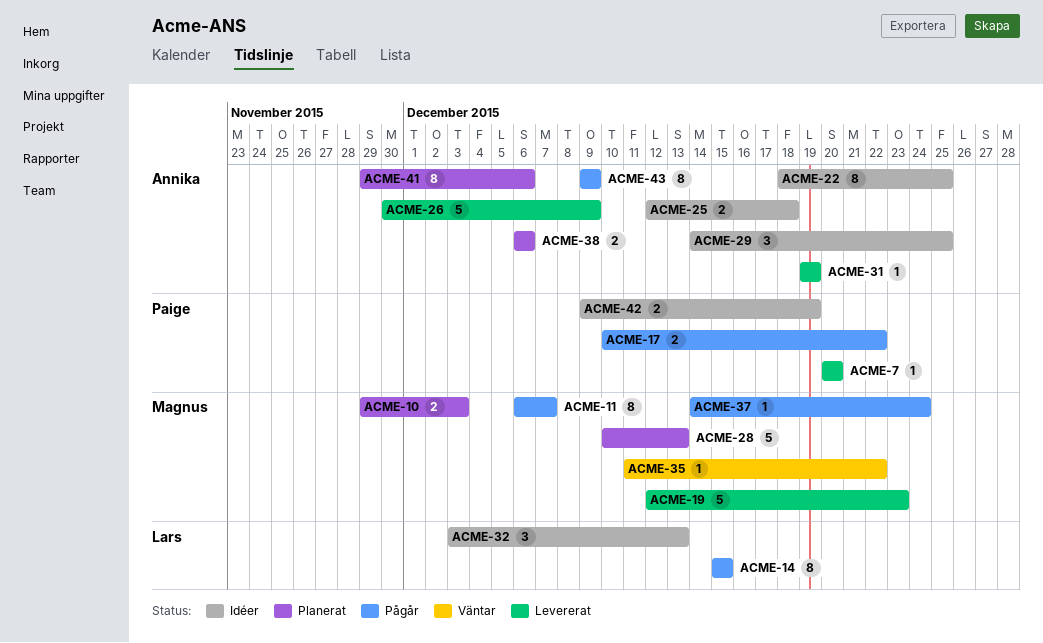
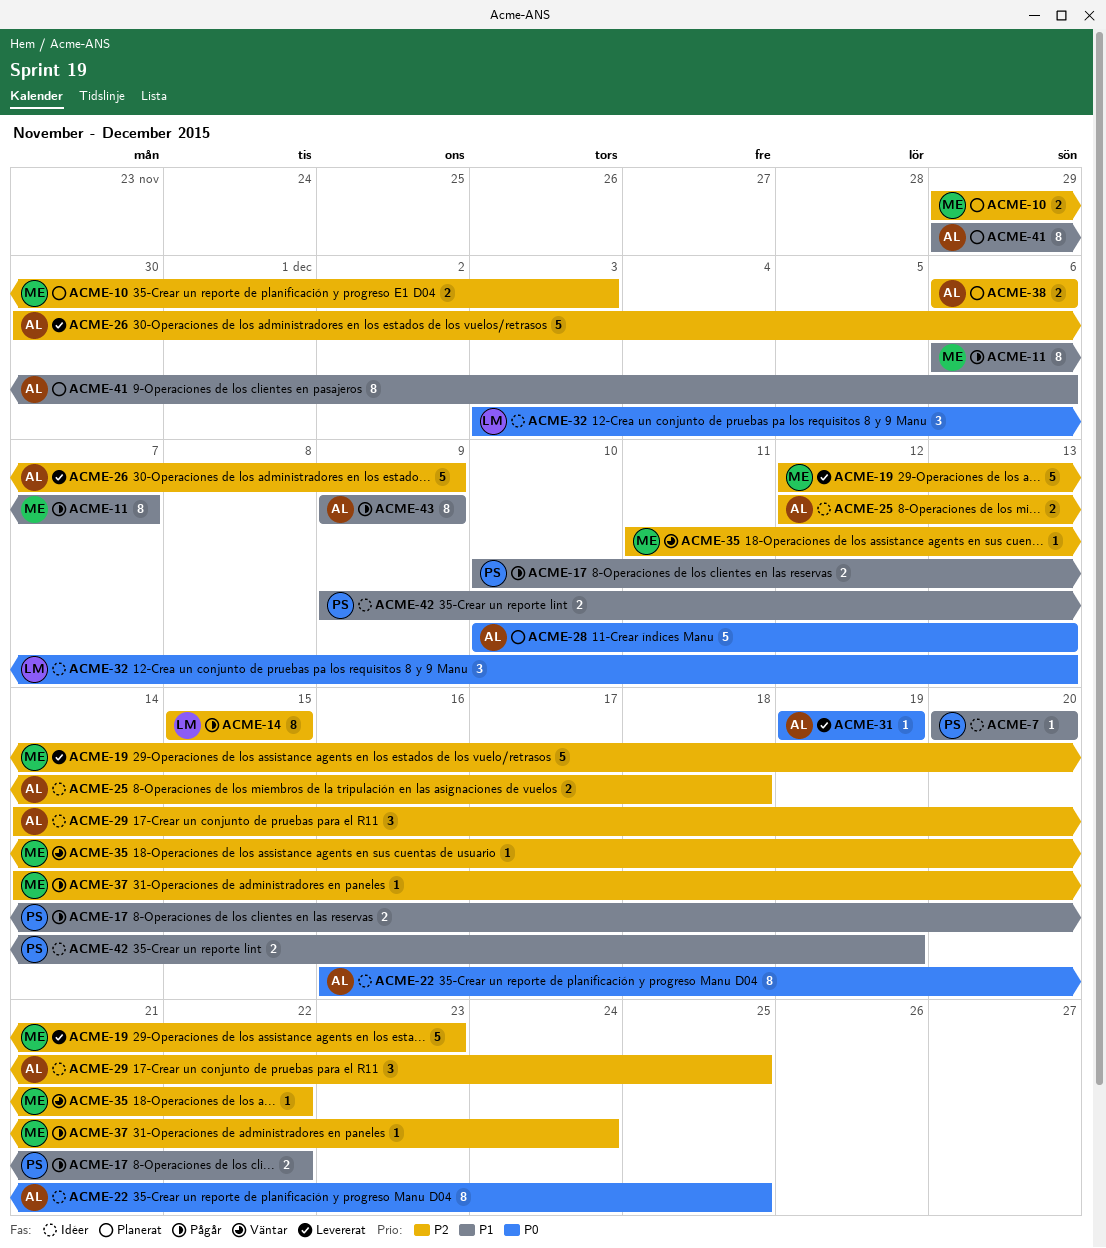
ACME-7, status: Levererat -> Idéer
ACME-22, start: Dec 18 -> Dec 16
ACME-28, owner: Magnus -> Annika

